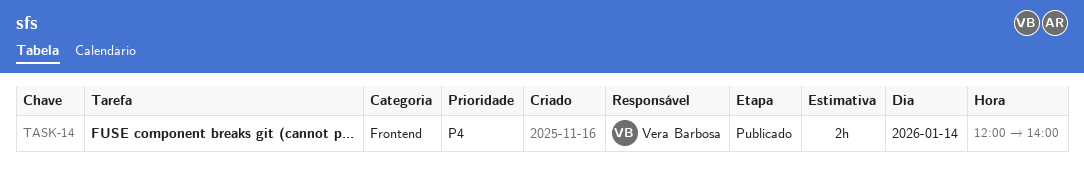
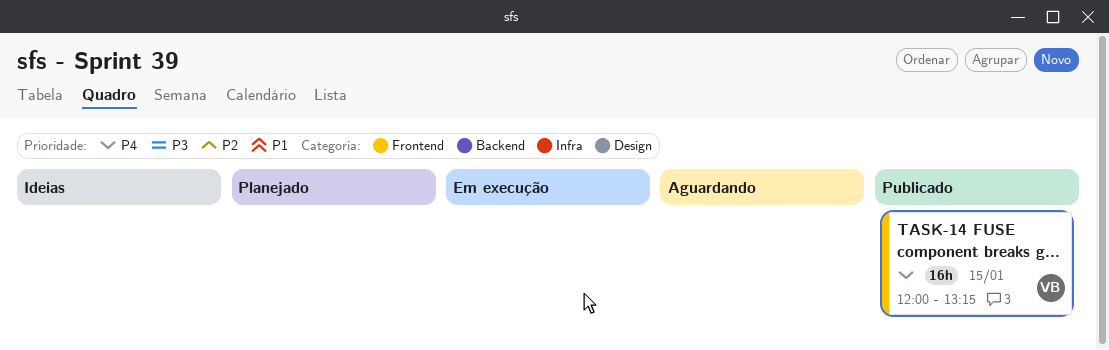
TASK-14, estimate: 2h -> 16h
TASK-14, day: Jan 14 -> Jan 15
TASK-14, ends: 14:00 -> 13:15

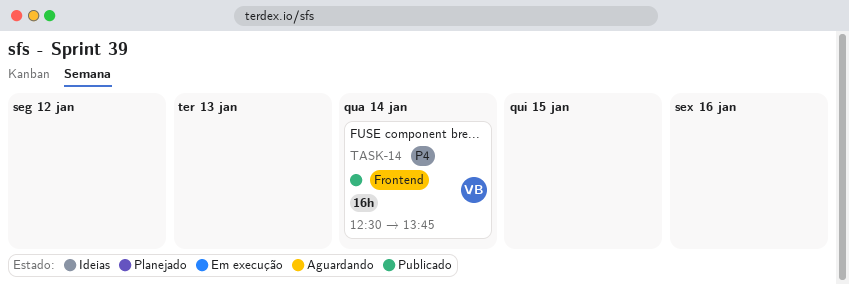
TASK-14, day: Jan 15 -> Jan 14
TASK-14, begins: 12:00 -> 12:30
TASK-14, ends: 13:15 -> 13:45

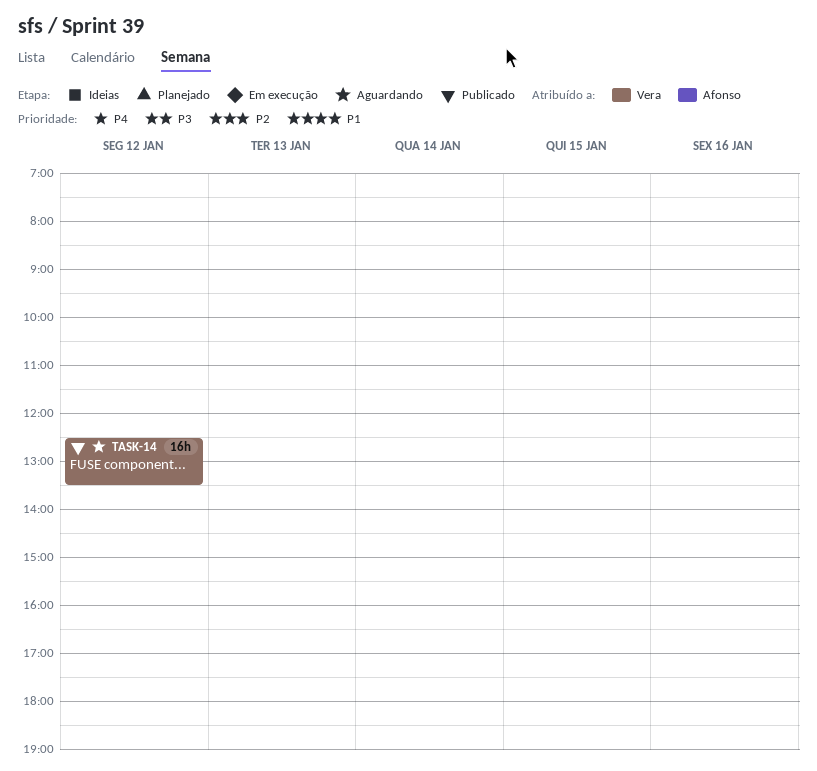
TASK-14, day: Jan 14 -> Jan 12
TASK-14, ends: 13:45 -> 13:30

